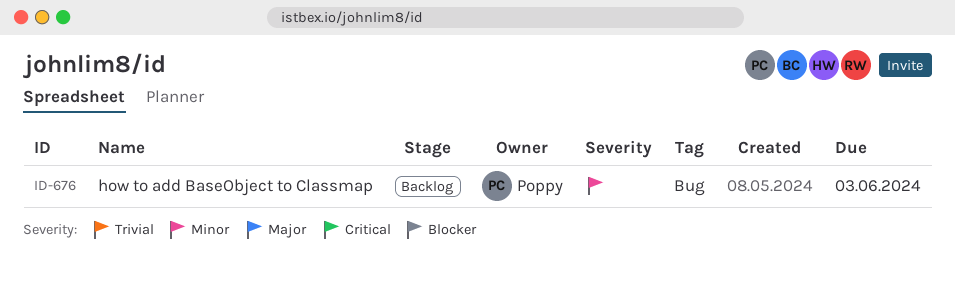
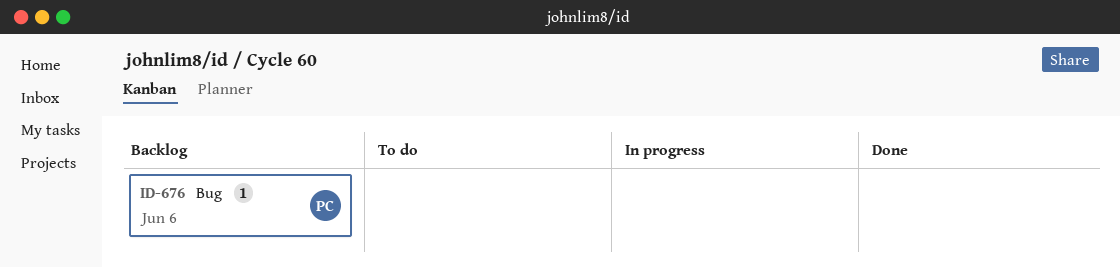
ID-676, due: Jun 3 -> Jun 6

